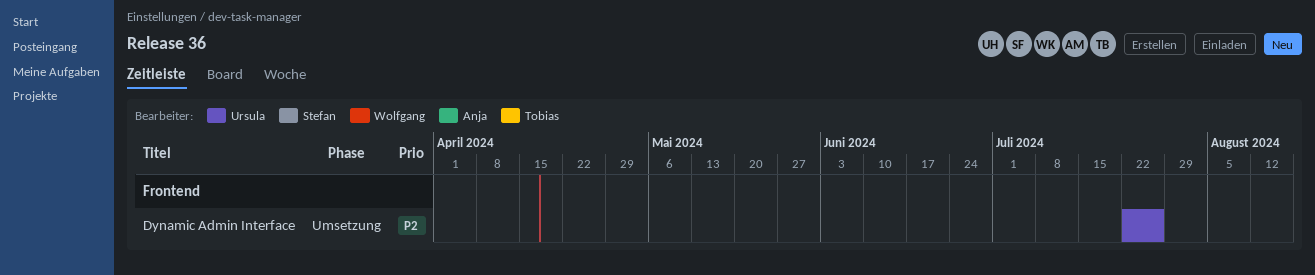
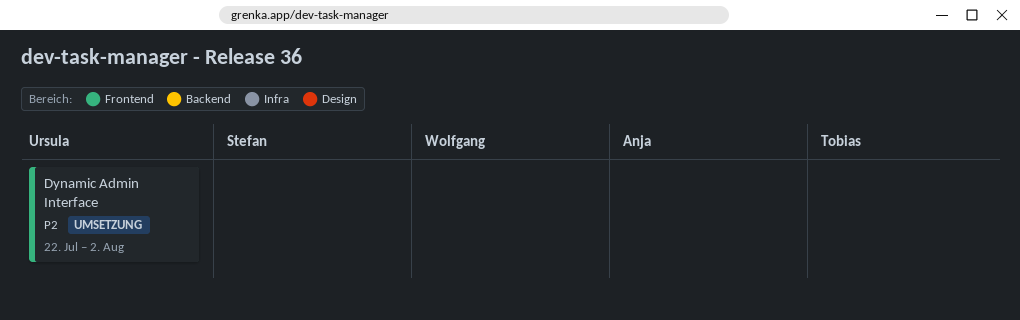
Dynamic Admin Interface, due: Jul 26 -> Aug 2

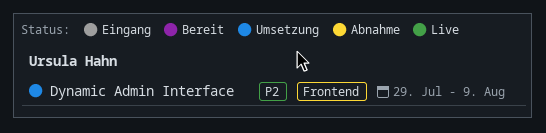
Dynamic Admin Interface, start: Jul 22 -> Jul 29
Dynamic Admin Interface, due: Aug 2 -> Aug 9

